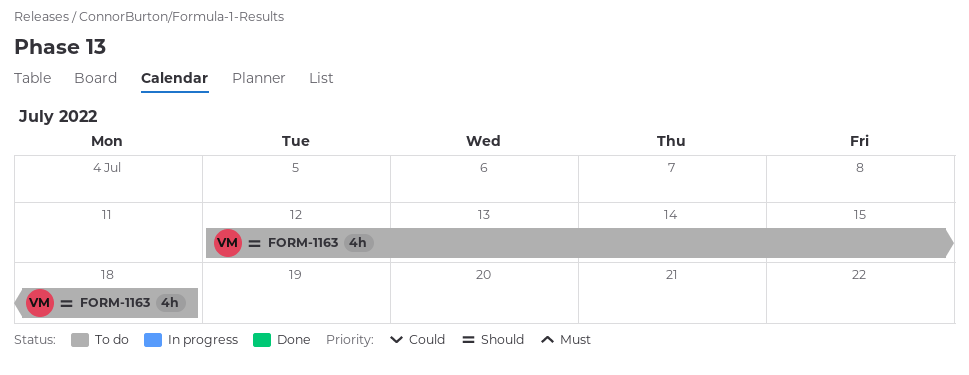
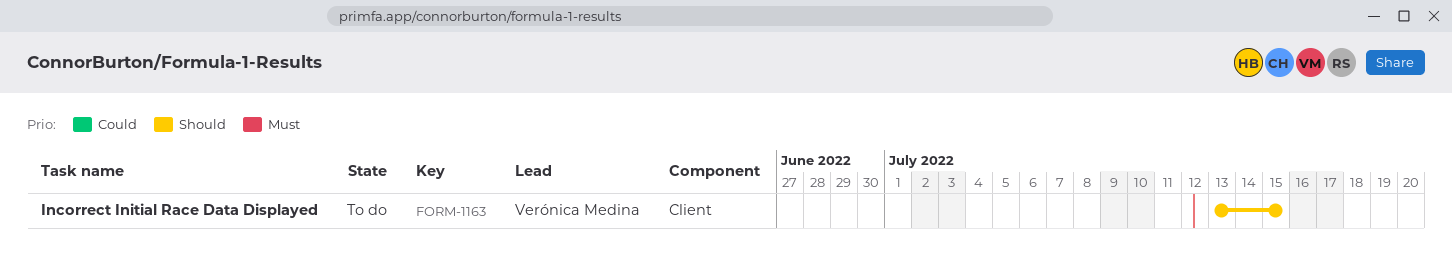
FORM-1163, start: Jul 12 -> Jul 13
FORM-1163, due: Jul 18 -> Jul 15

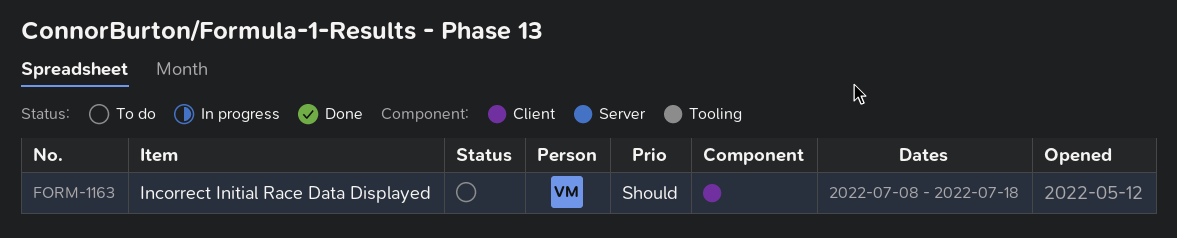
FORM-1163, start: Jul 13 -> Jul 8
FORM-1163, due: Jul 15 -> Jul 18

